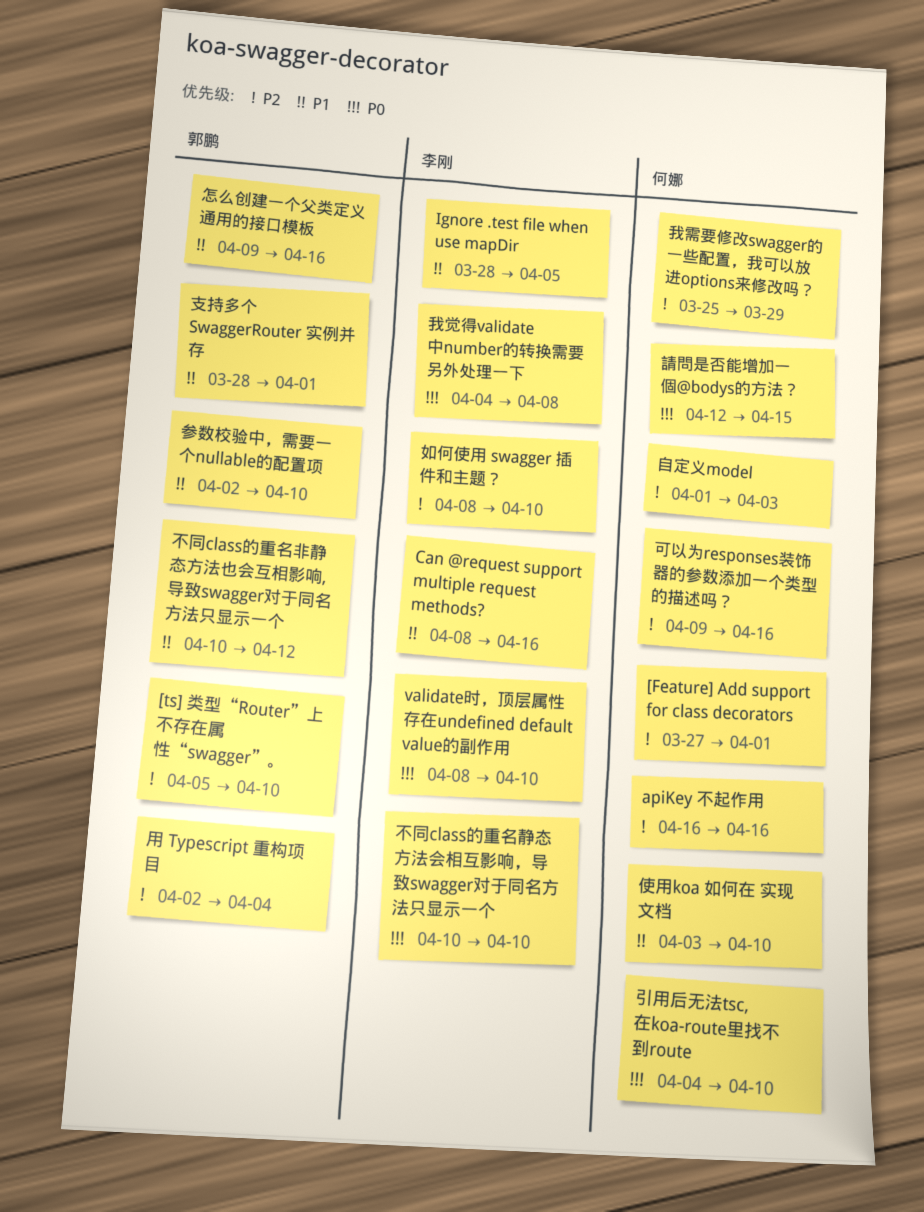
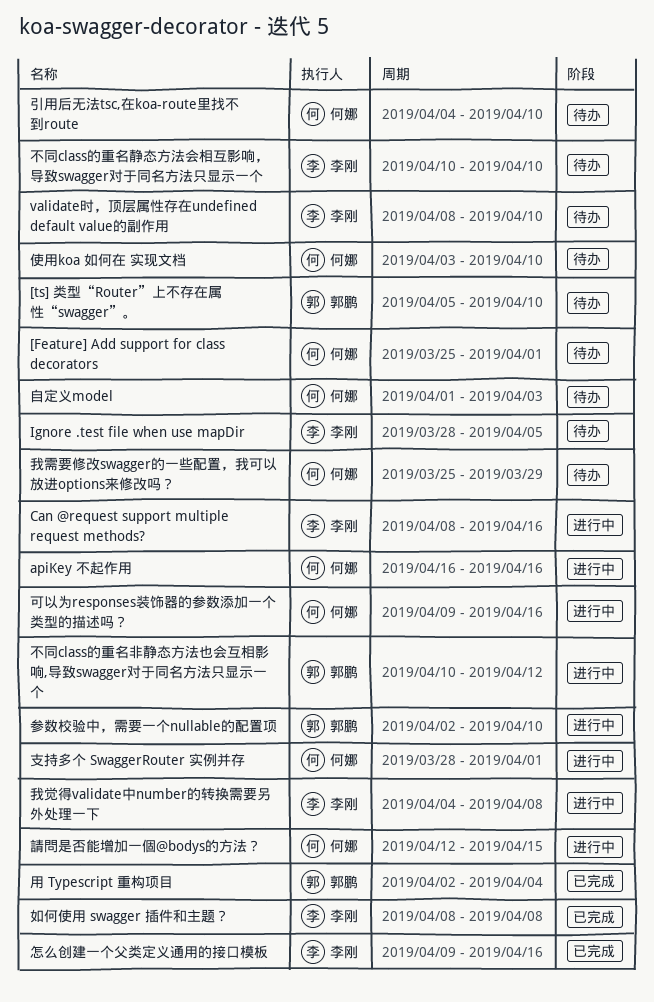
[Feature] Add support for class decorators, start: Mar 27 -> Mar 25
如何使用 swagger 插件和主题？, due: Apr 10 -> Apr 8
怎么创建一个父类定义通用的接口模板, owner: 郭鹏 -> 李刚
支持多个 SwaggerRouter 实例并存, owner: 郭鹏 -> 何娜

